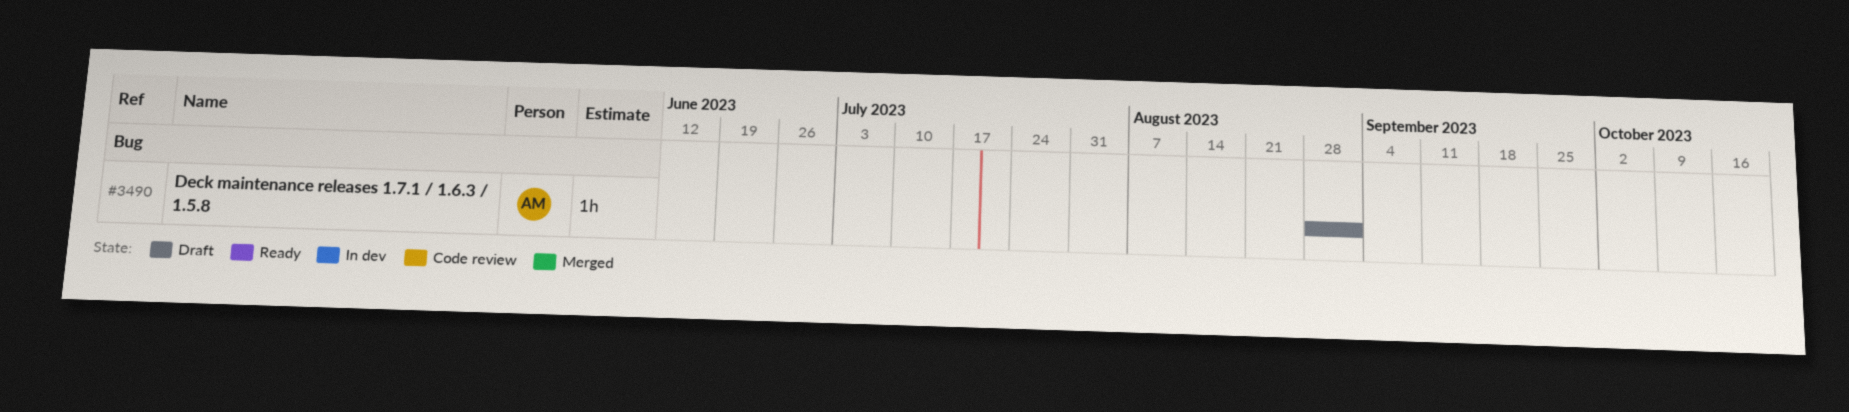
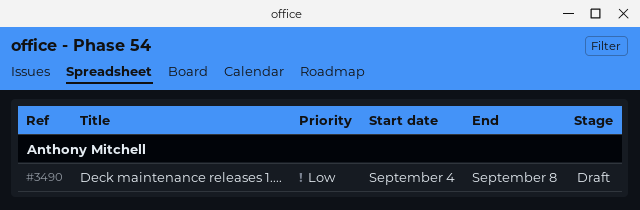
#3490, start: Aug 28 -> Sep 4
#3490, due: Sep 1 -> Sep 8

